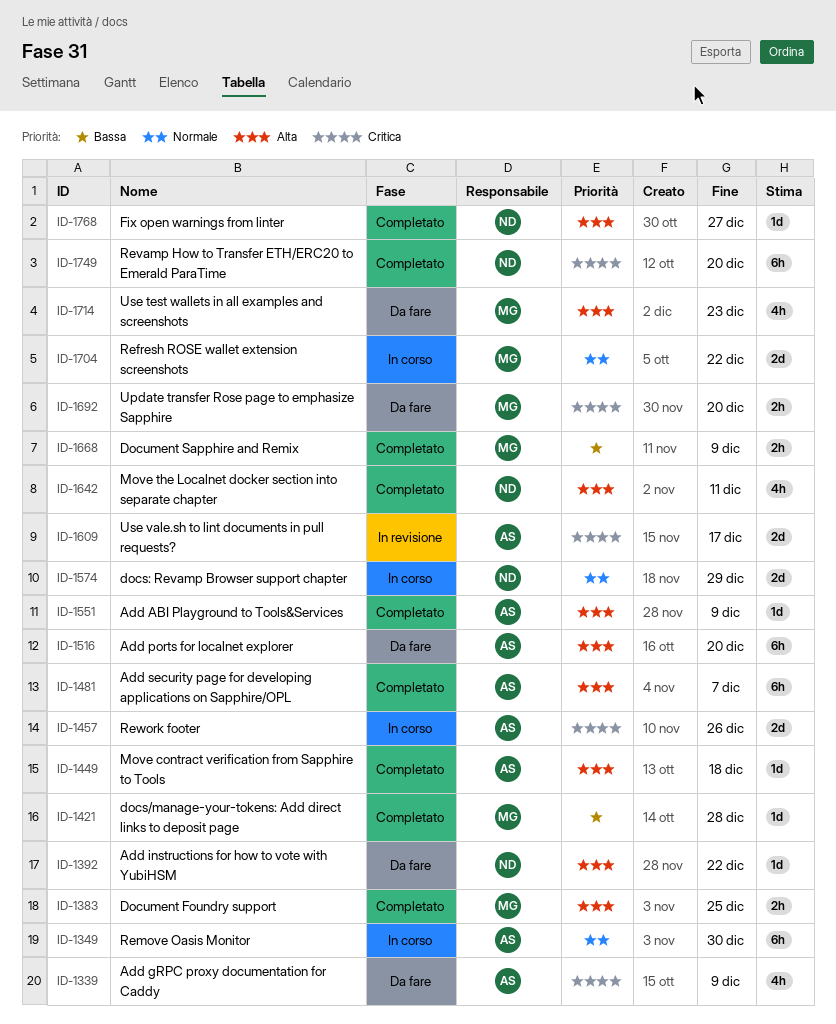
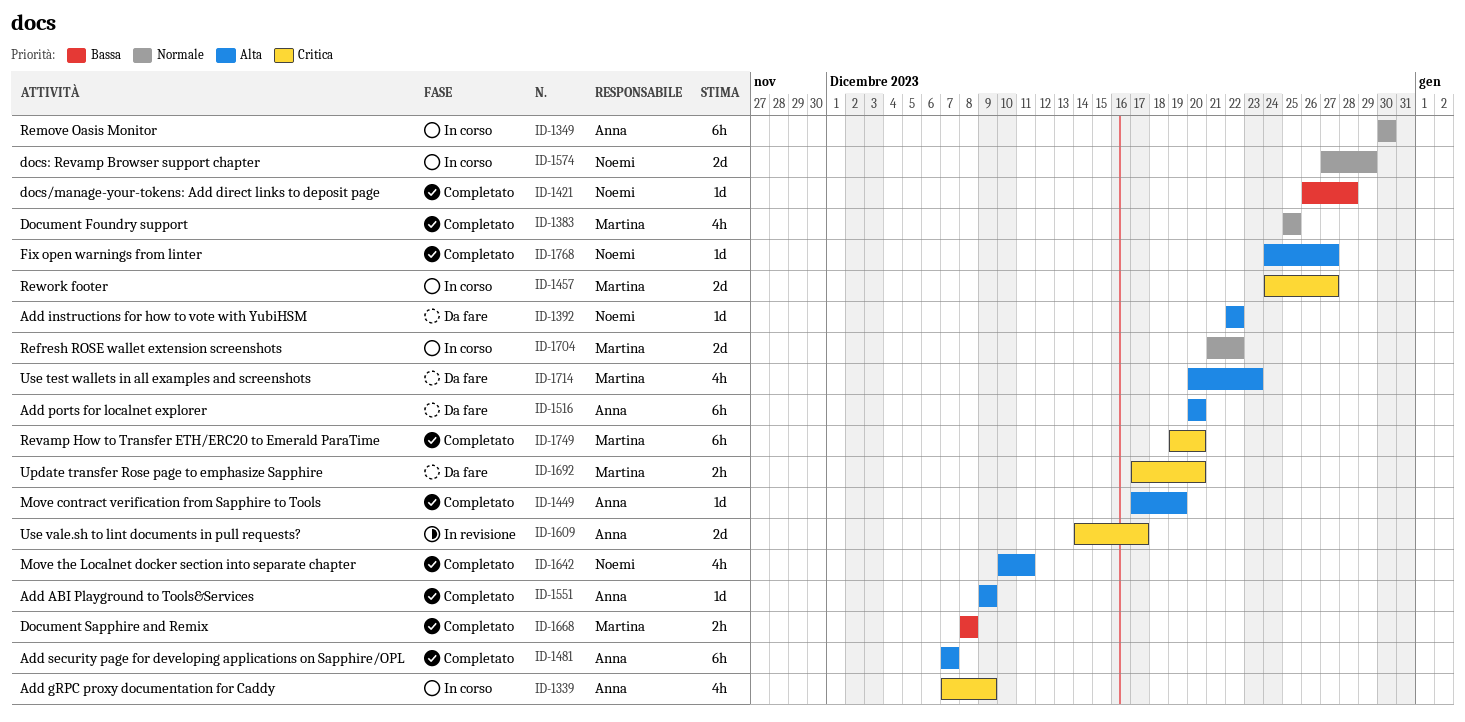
ID-1339, status: Da fare -> In corso
ID-1383, priority: Alta -> Normale
ID-1383, estimate: 2h -> 4h
ID-1421, owner: Martina -> Noemi
ID-1449, due: Dec 18 -> Dec 19
ID-1457, owner: Anna -> Martina
ID-1457, due: Dec 26 -> Dec 27
ID-1668, due: Dec 9 -> Dec 8
ID-1749, owner: Noemi -> Martina

